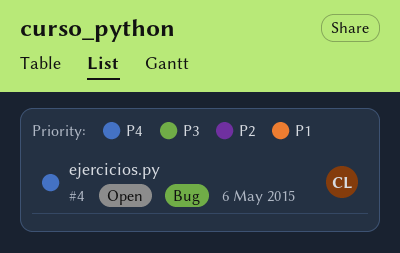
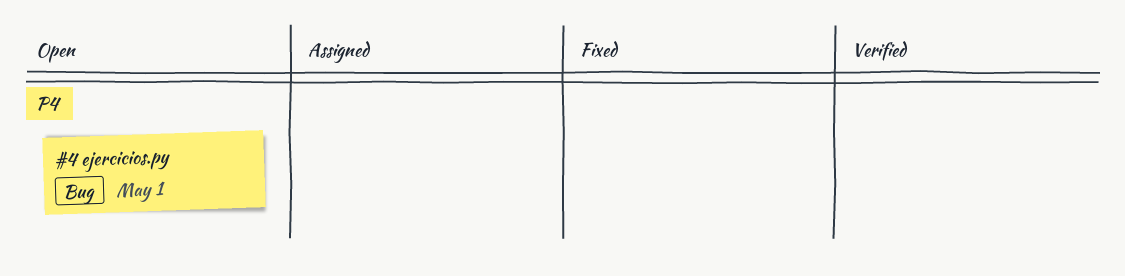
#4, due: May 6 -> May 1

